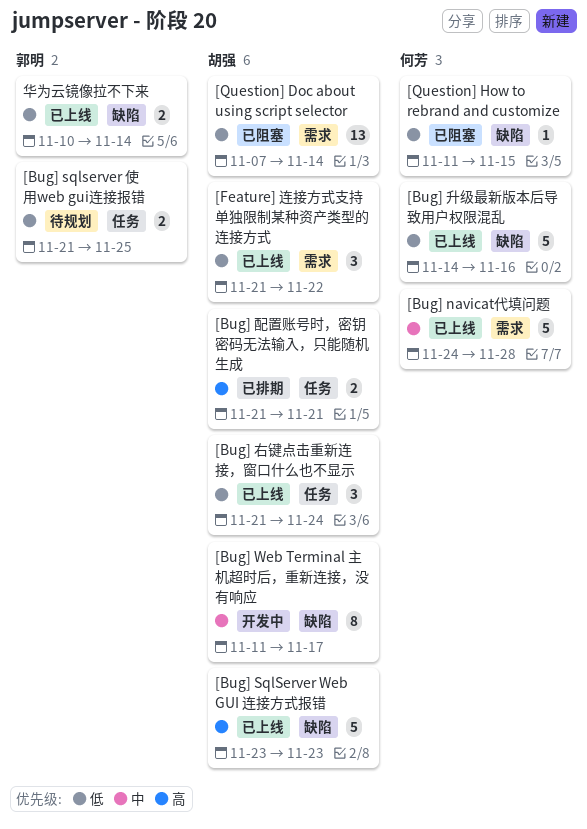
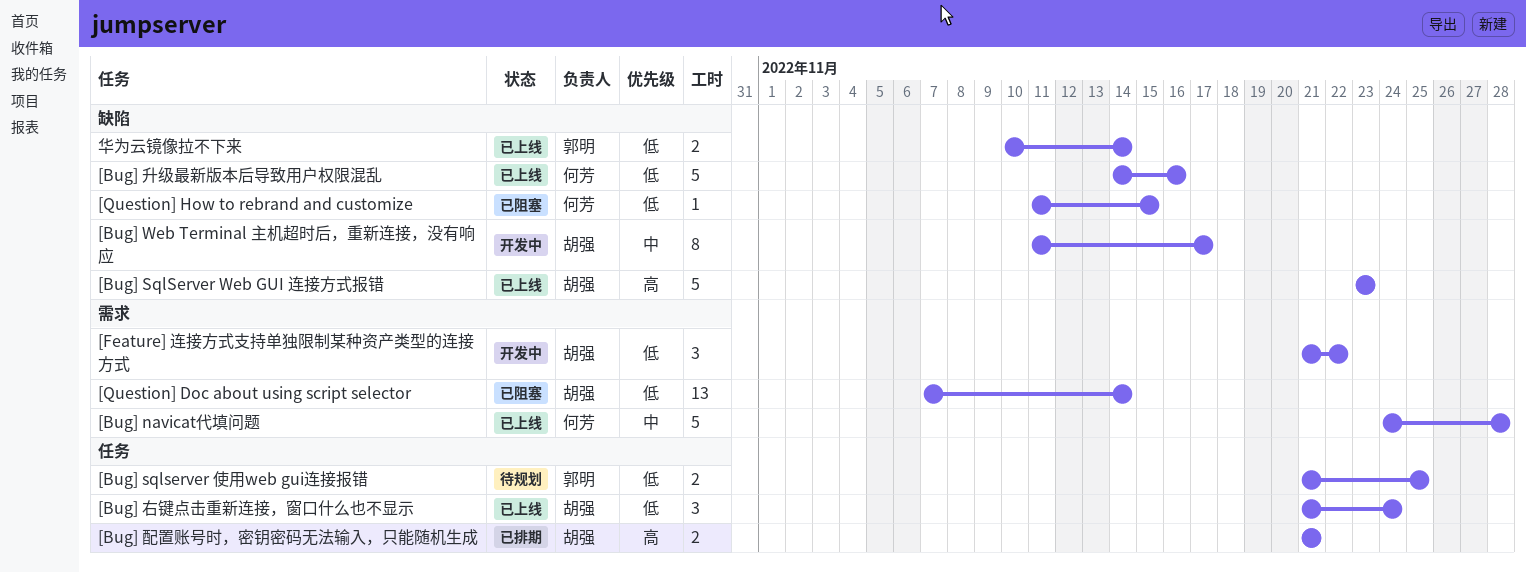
[Feature] 连接方式支持单独限制某种资产类型的连接方式, status: 已上线 -> 开发中

